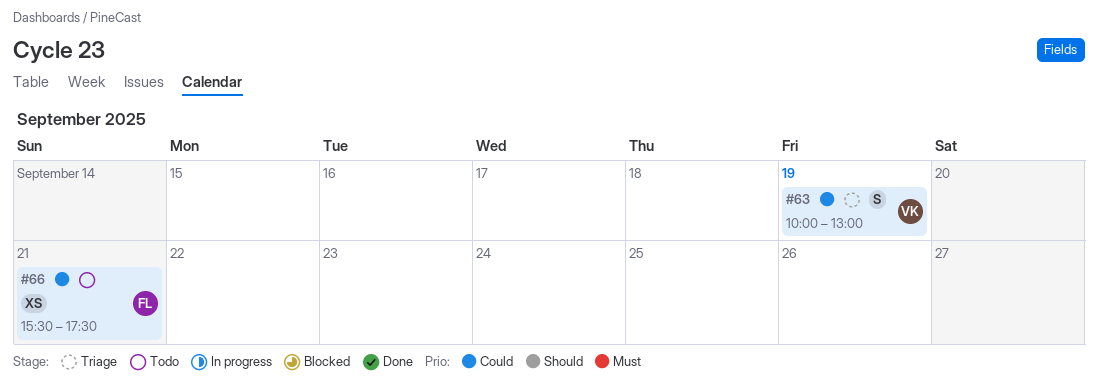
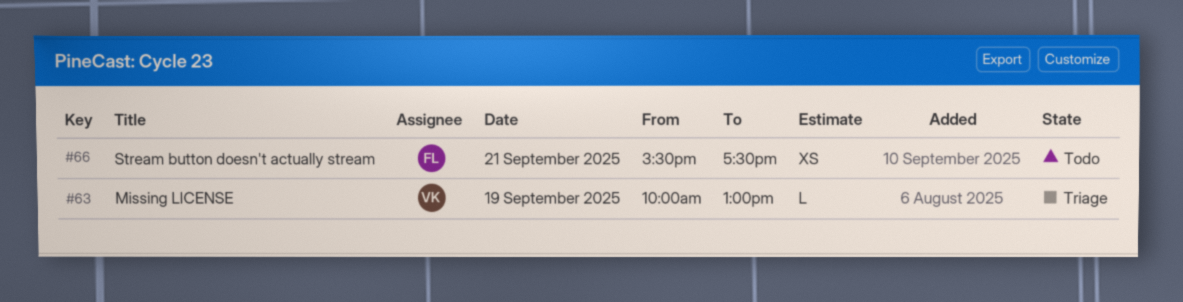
#63, estimate: S -> L

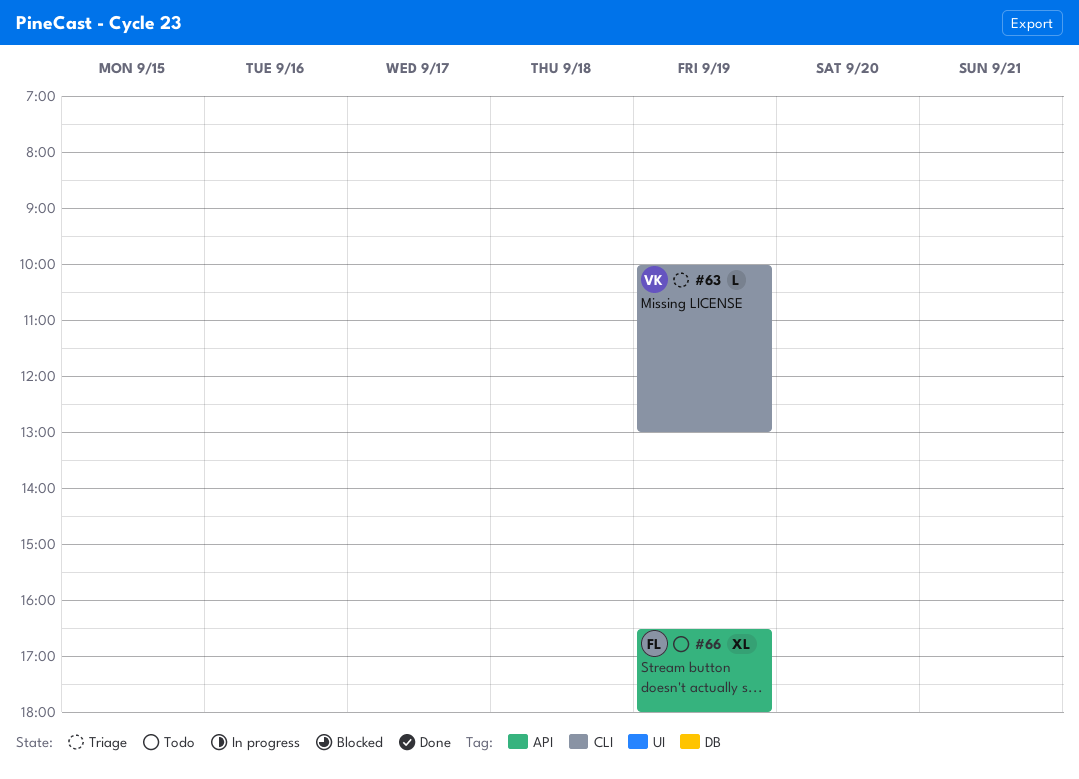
#66, estimate: XS -> XL
#66, day: Sep 21 -> Sep 19
#66, begins: 15:30 -> 16:30
#66, ends: 17:30 -> 18:00

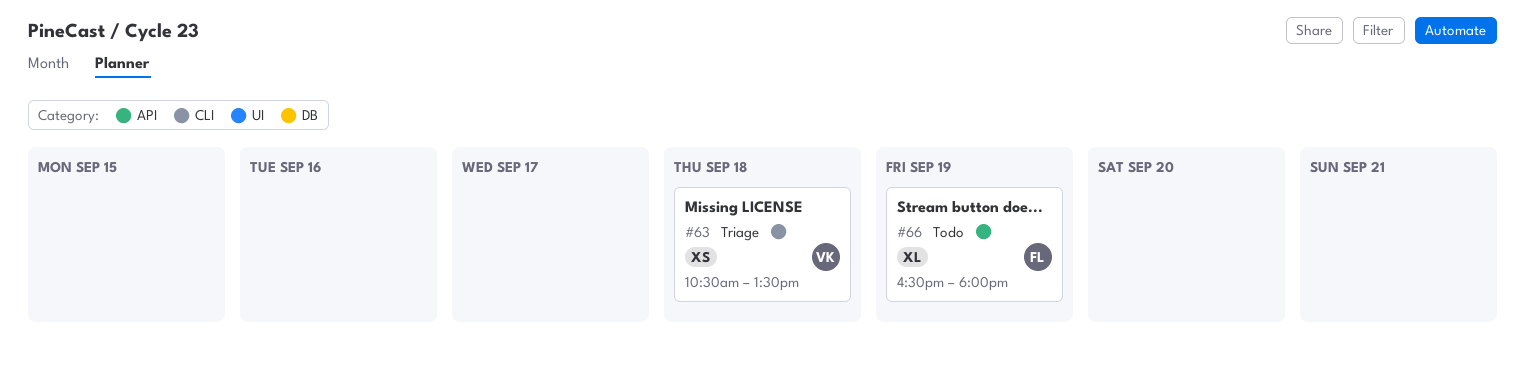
#63, estimate: L -> XS
#63, day: Sep 19 -> Sep 18
#63, begins: 10:00 -> 10:30
#63, ends: 13:00 -> 13:30

